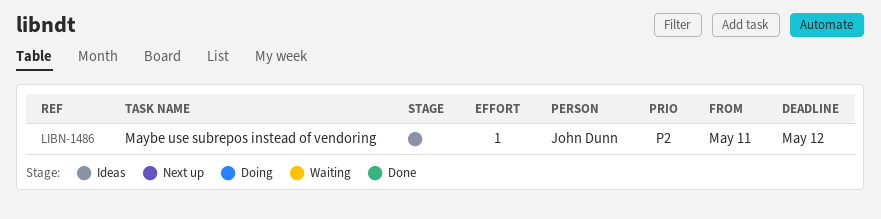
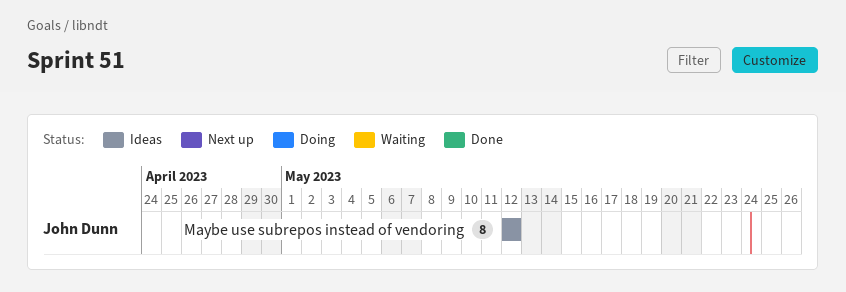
Maybe use subrepos instead of vendoring, estimate: 1 -> 8
Maybe use subrepos instead of vendoring, start: May 11 -> May 12

